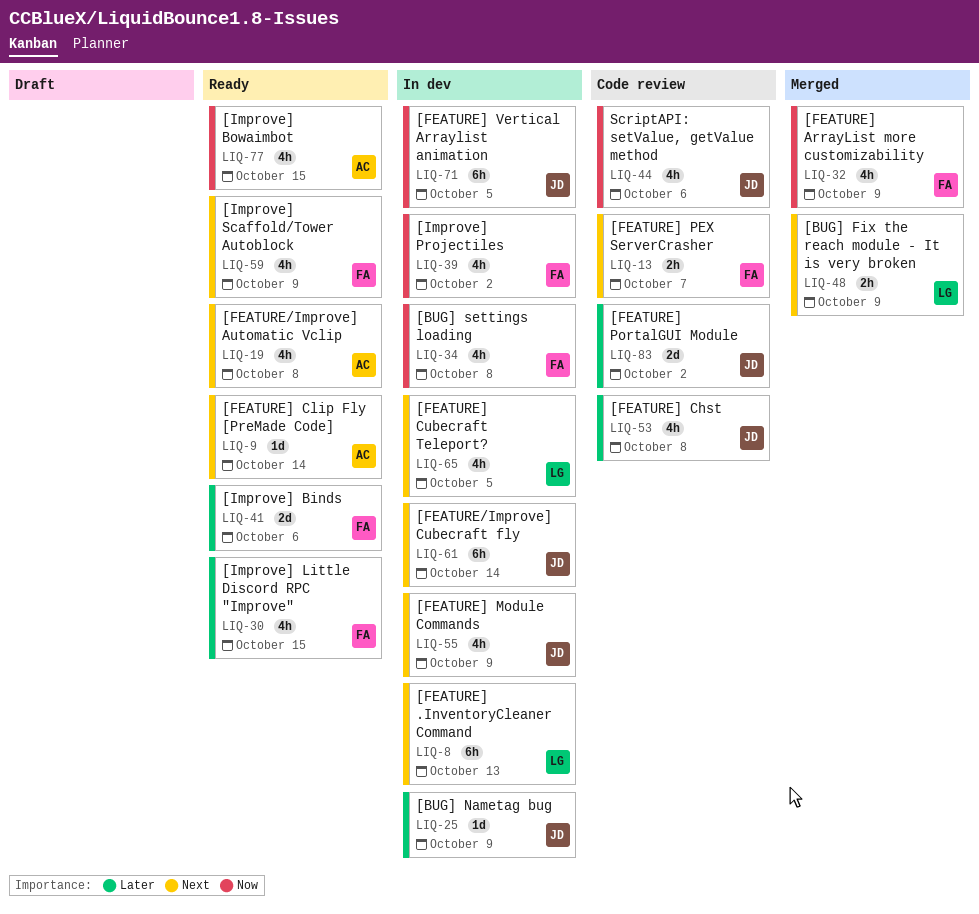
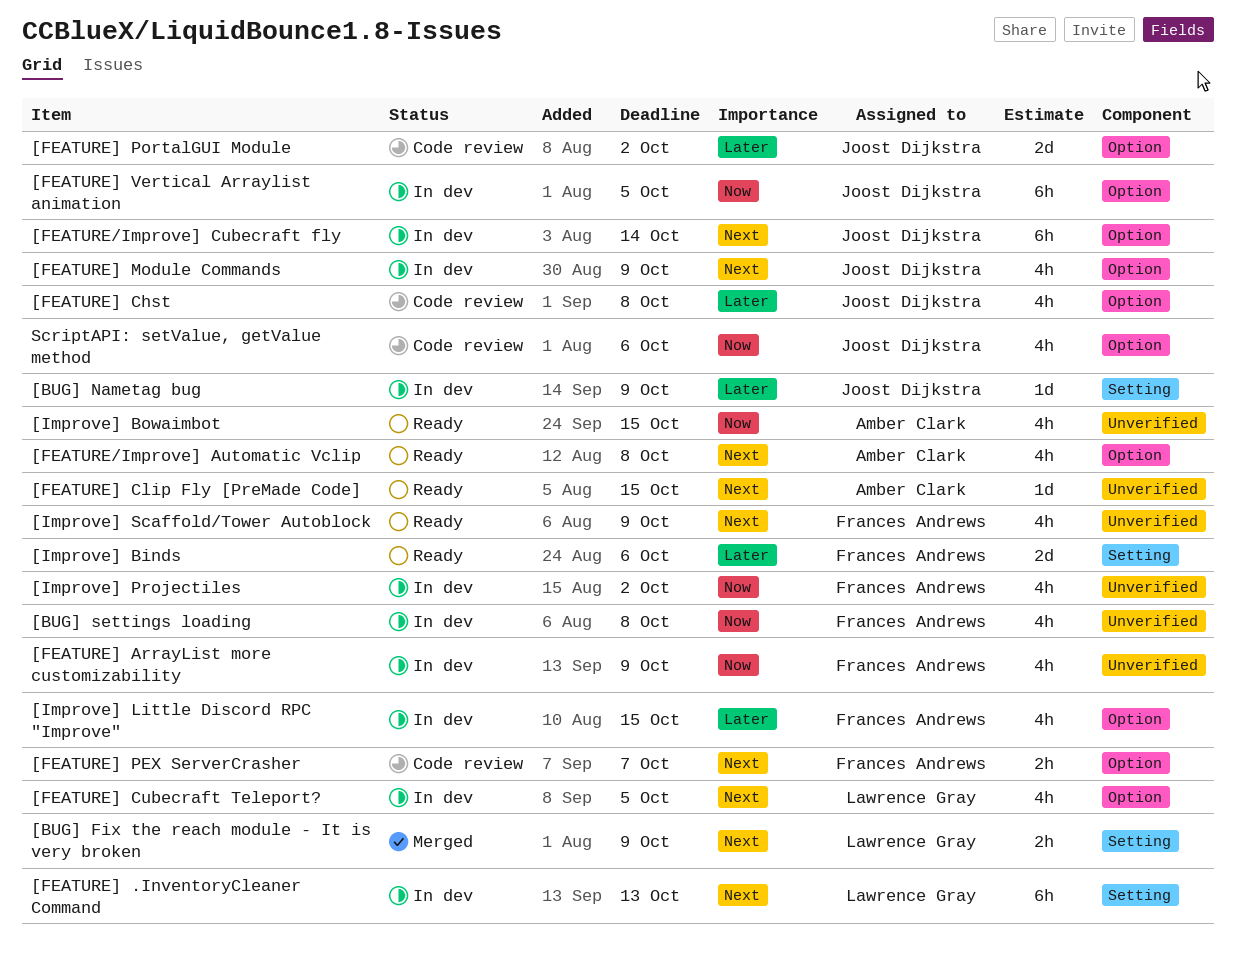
[FEATURE] ArrayList more customizability, status: Merged -> In dev
[FEATURE] Clip Fly [PreMade Code], due: Oct 14 -> Oct 15
[Improve] Little Discord RPC "Improve", status: Ready -> In dev

